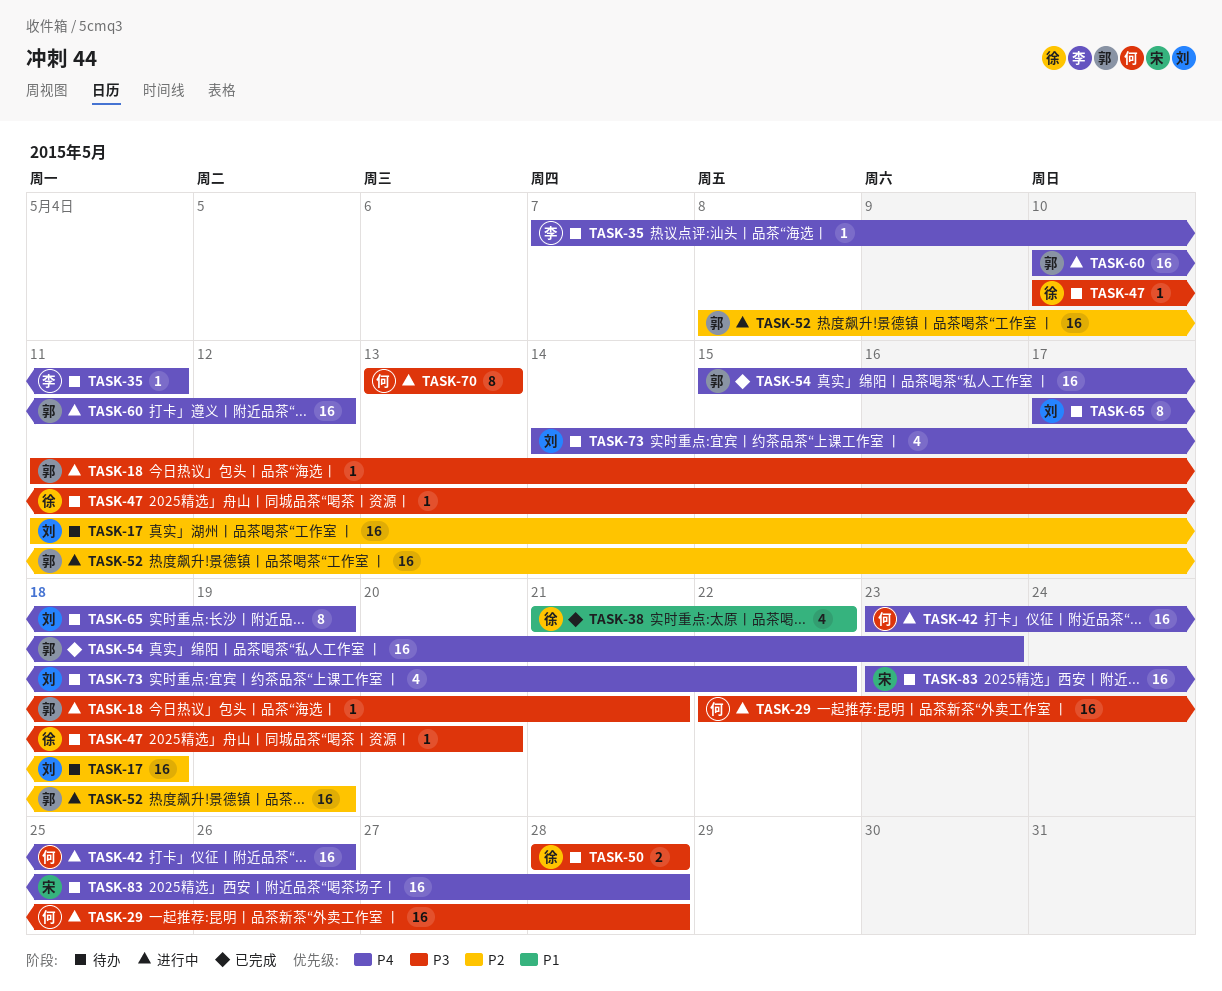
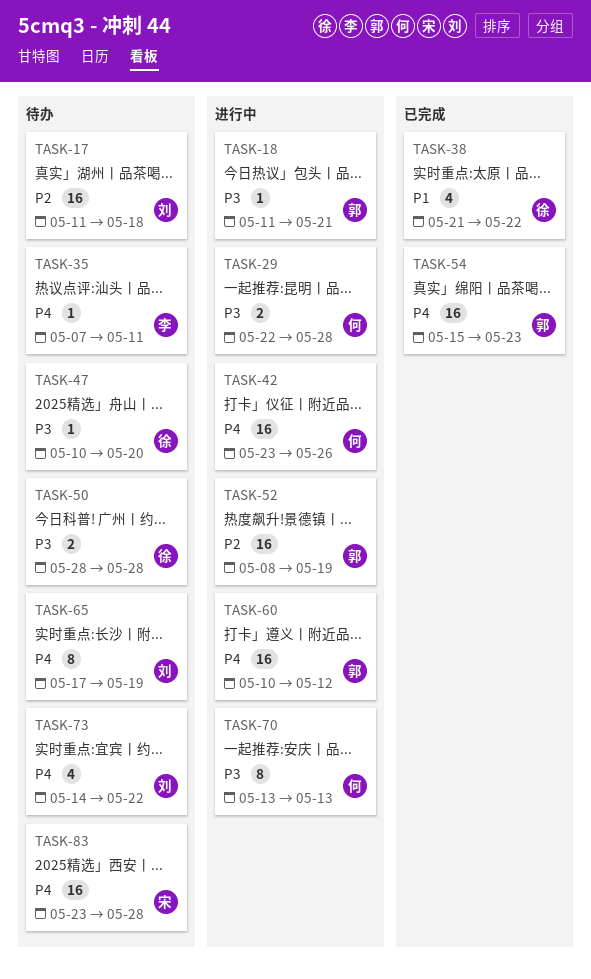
TASK-29, estimate: 16 -> 2

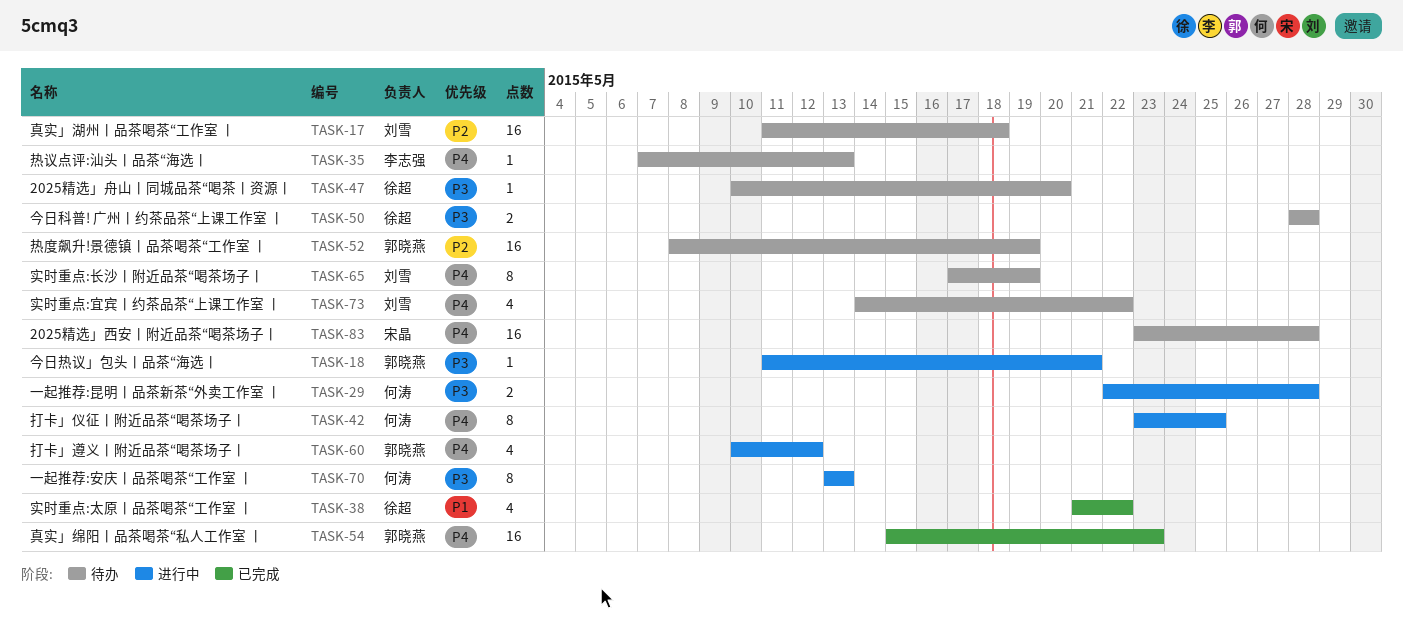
TASK-35, due: May 11 -> May 13
TASK-42, estimate: 16 -> 8
TASK-42, due: May 26 -> May 25
TASK-52, status: 进行中 -> 待办
TASK-60, estimate: 16 -> 4

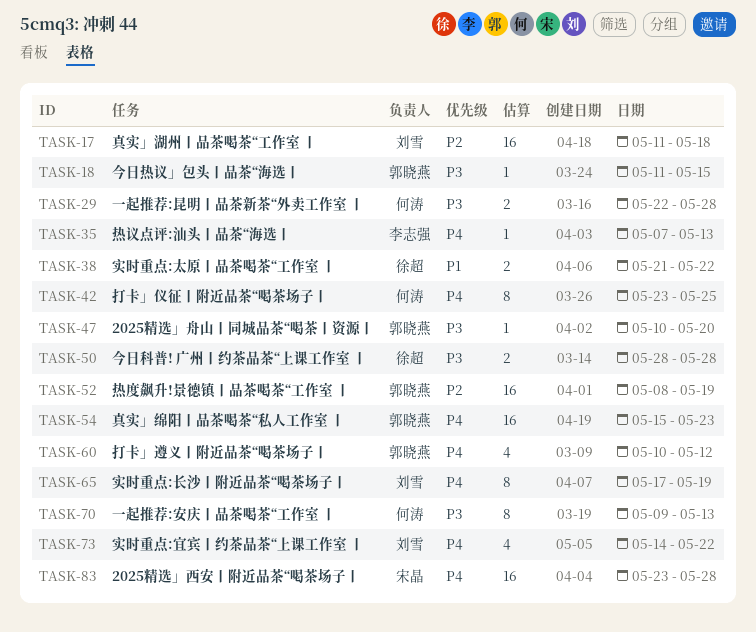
TASK-18, due: May 21 -> May 15
TASK-38, estimate: 4 -> 2
TASK-47, owner: 徐超 -> 郭晓燕
TASK-70, start: May 13 -> May 9

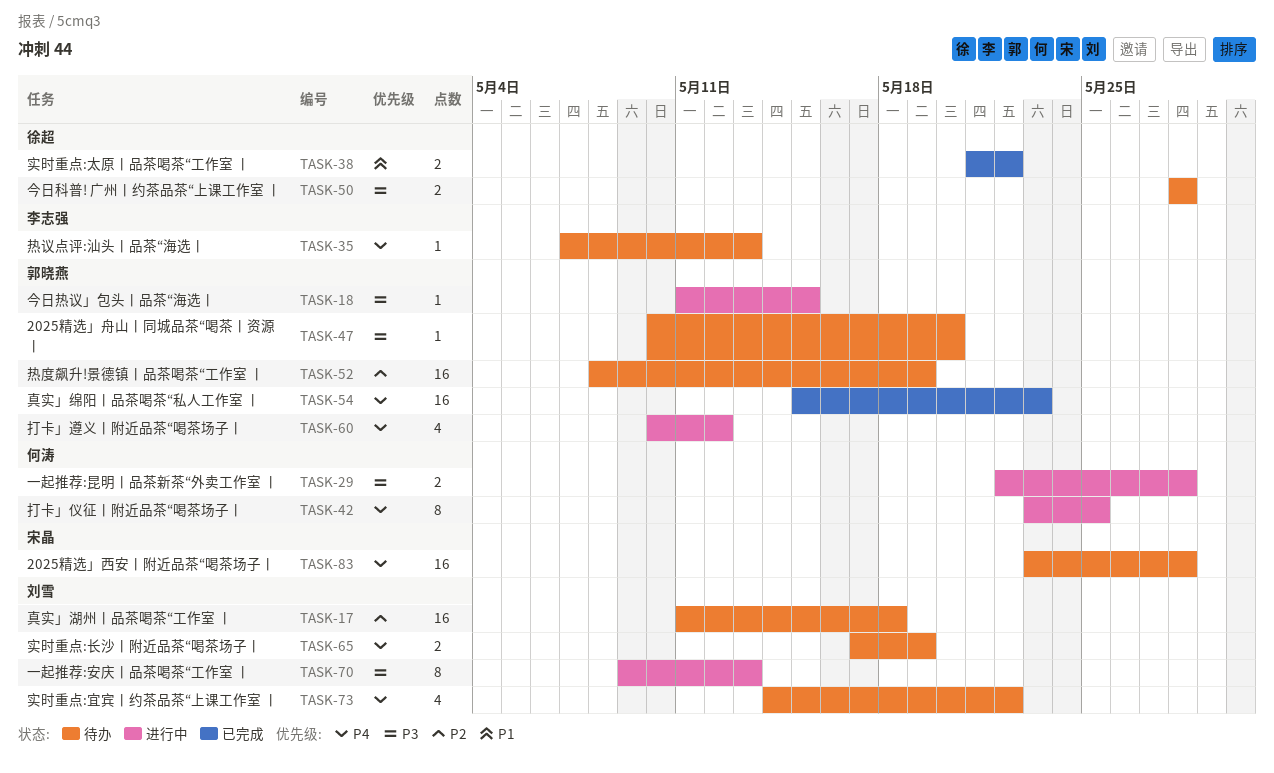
TASK-65, estimate: 8 -> 2
TASK-70, owner: 何涛 -> 刘雪

